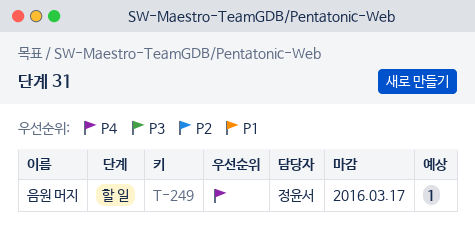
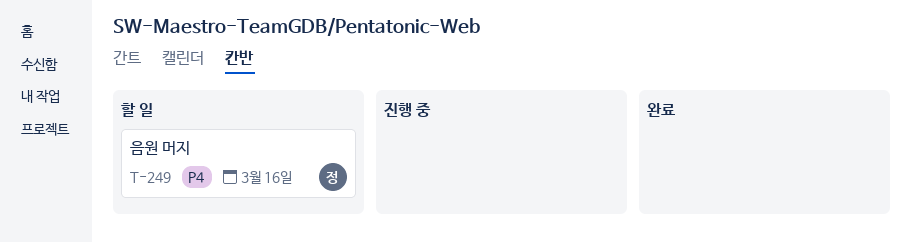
T-249, due: Mar 17 -> Mar 16

